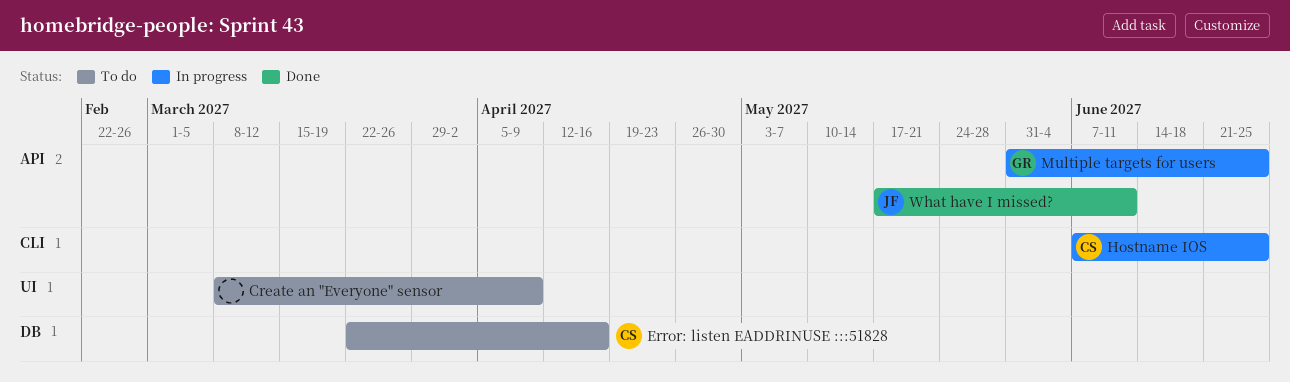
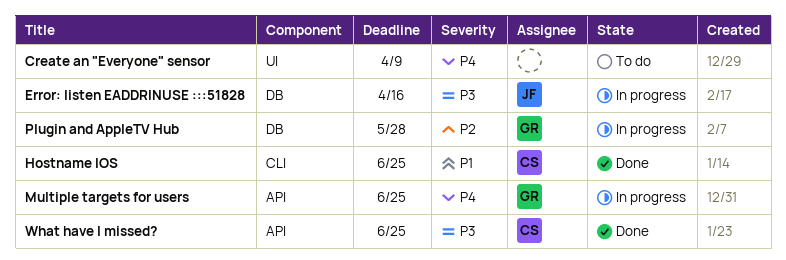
Error: listen EADDRINUSE :::51828, status: To do -> In progress
Error: listen EADDRINUSE :::51828, owner: CS -> JF
Hostname IOS, status: In progress -> Done
Plugin and AppleTV Hub: none -> present
What have I missed?, owner: JF -> CS
What have I missed?, due: Jun 11 -> Jun 25

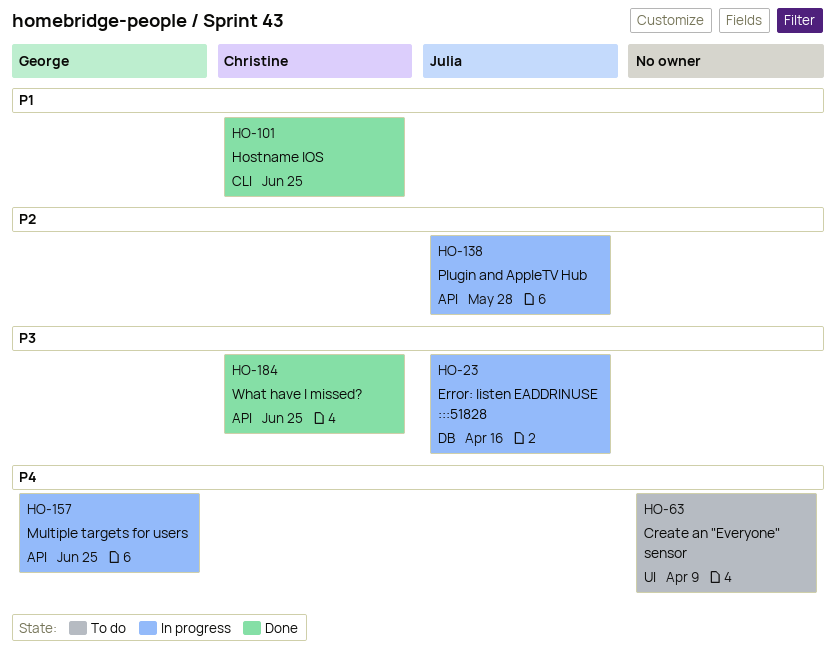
Plugin and AppleTV Hub, owner: George -> Julia
Plugin and AppleTV Hub, label: DB -> API

